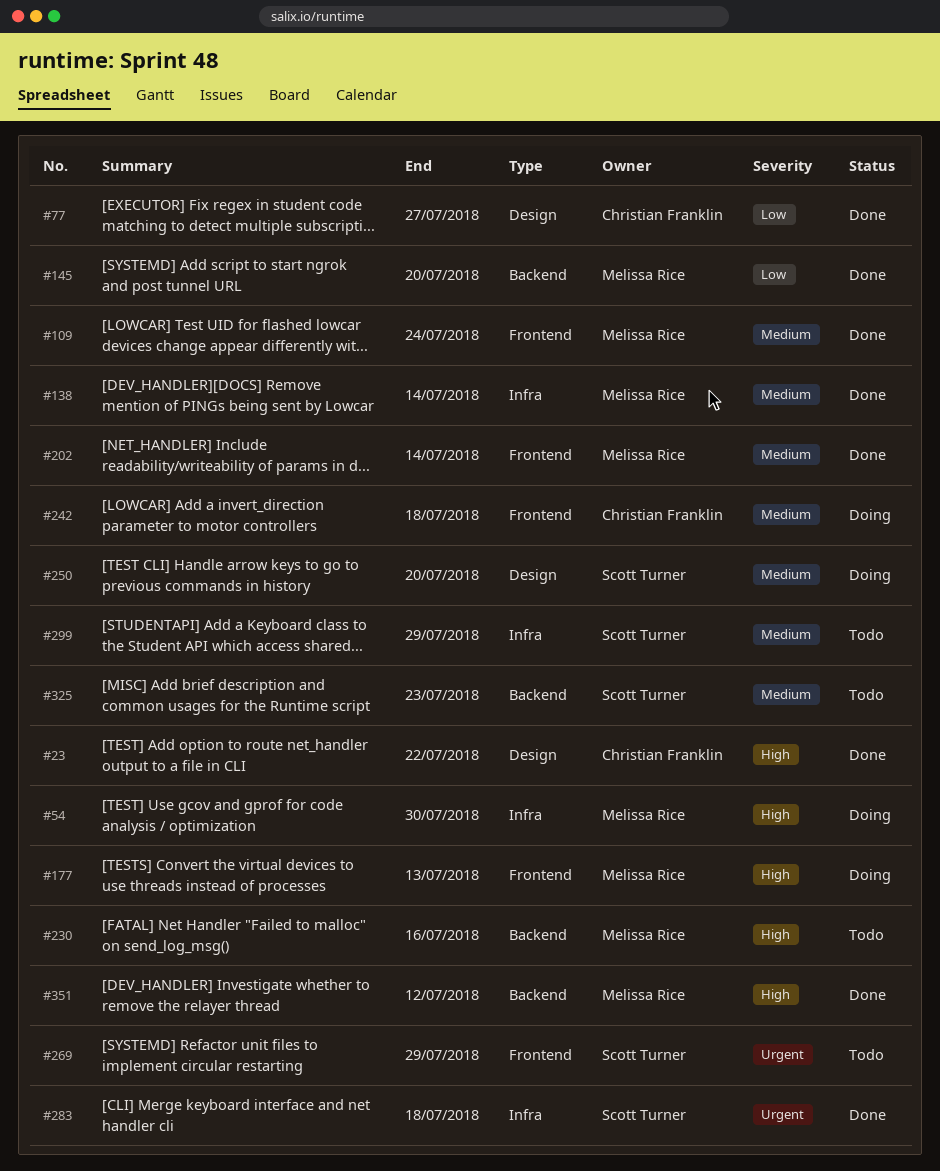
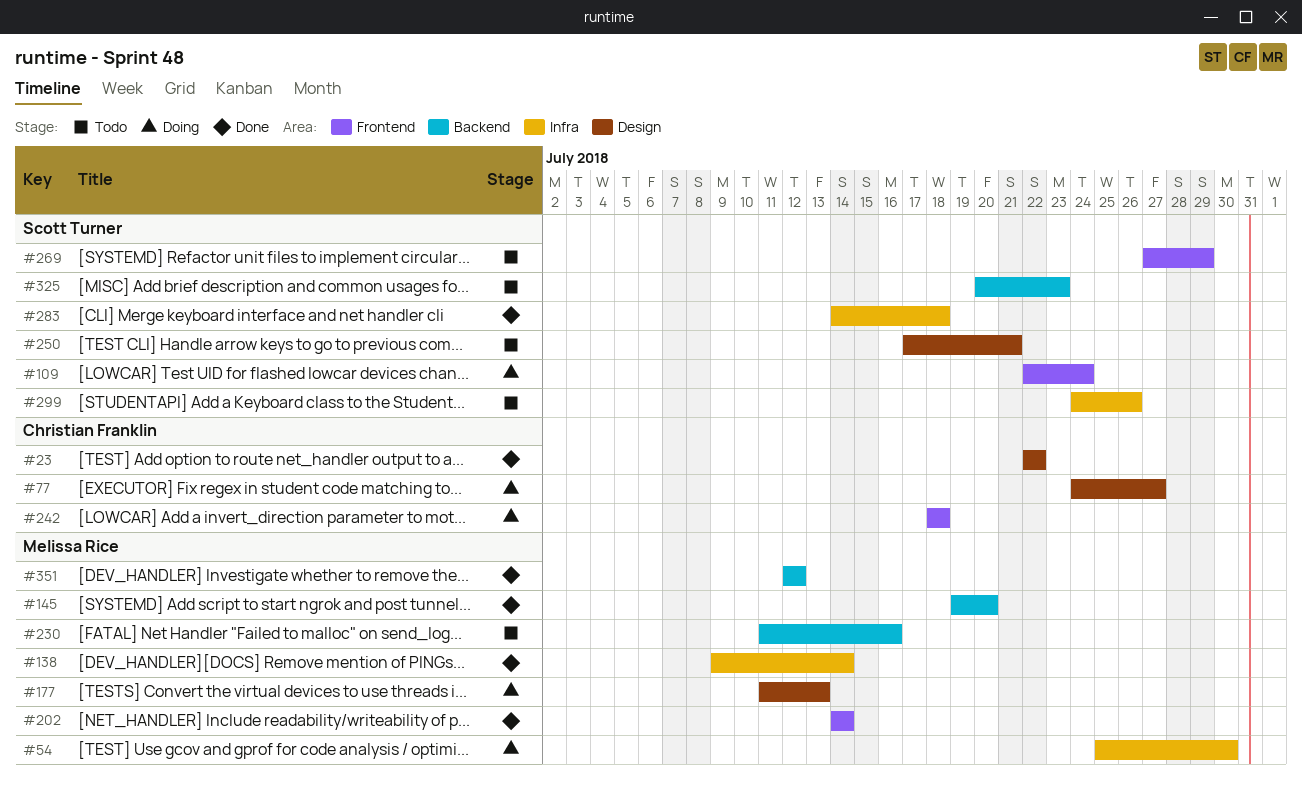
#77, status: Done -> Doing
#109, status: Done -> Doing
#109, owner: Melissa Rice -> Scott Turner
#177, label: Frontend -> Design
#250, status: Doing -> Todo
#250, due: Jul 20 -> Jul 21
#299, due: Jul 29 -> Jul 26

